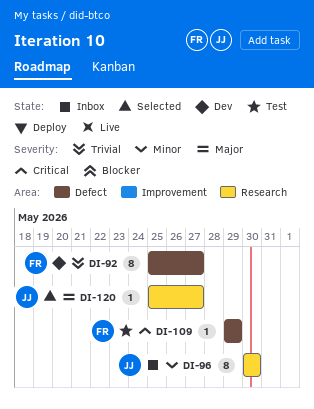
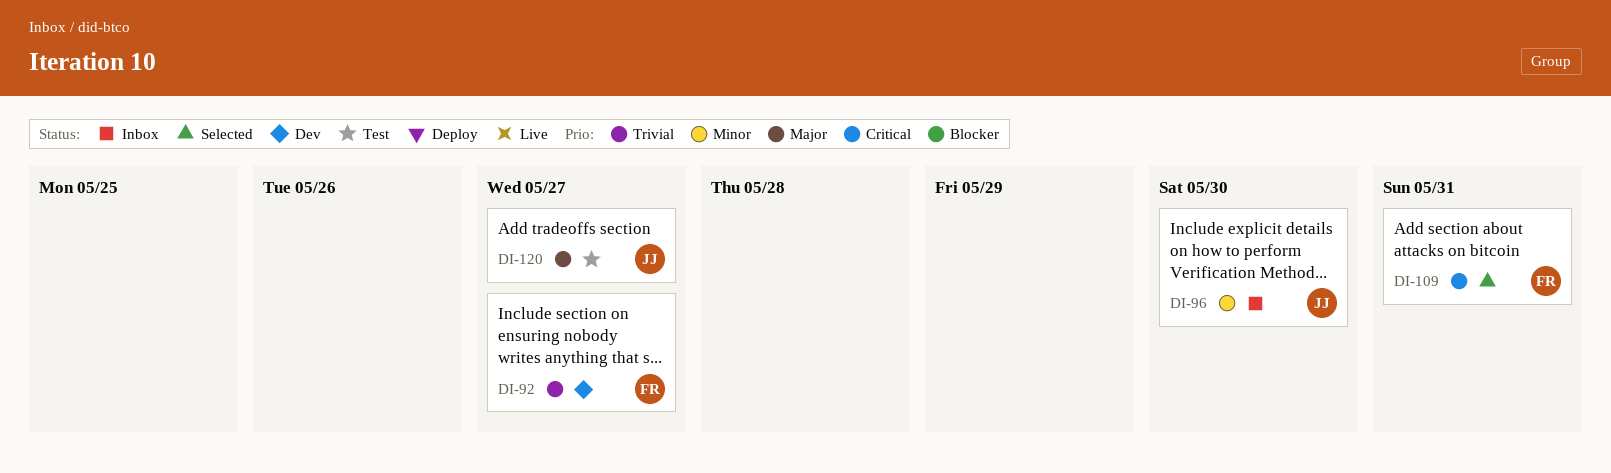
DI-109, status: Test -> Selected
DI-109, due: May 29 -> May 31
DI-120, status: Selected -> Test

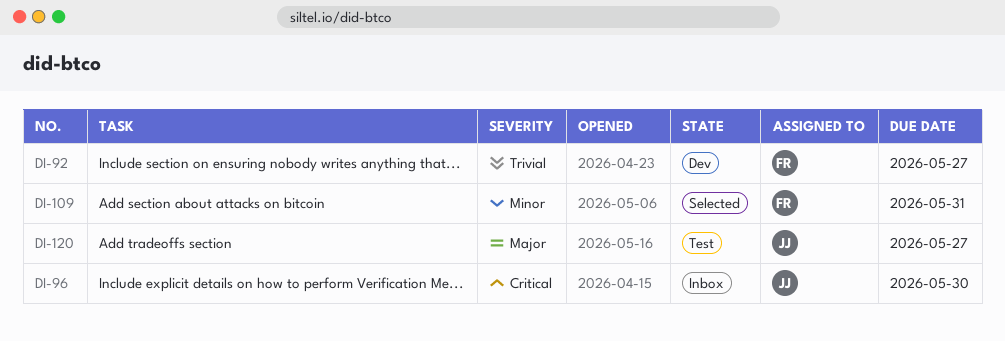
DI-96, priority: Minor -> Critical
DI-109, priority: Critical -> Minor

